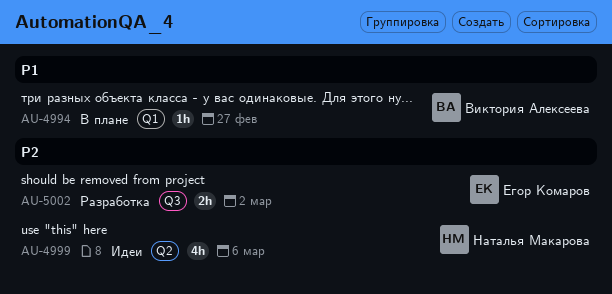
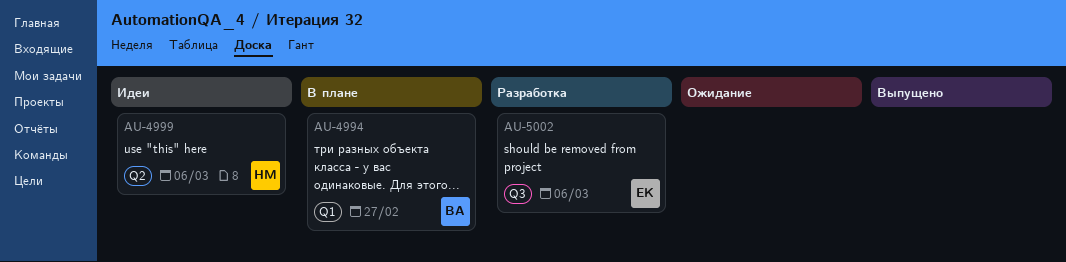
AU-5002, due: Mar 2 -> Mar 6

